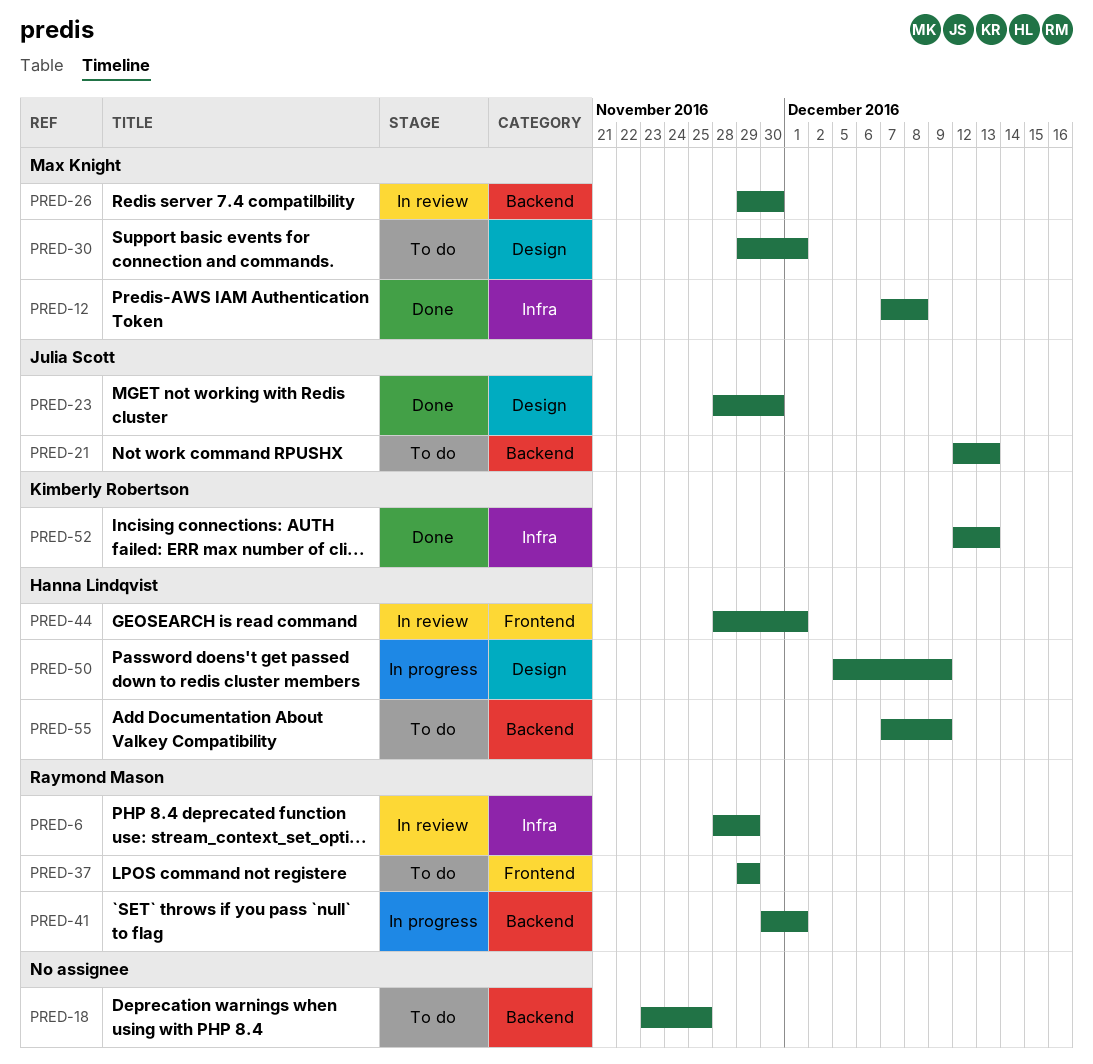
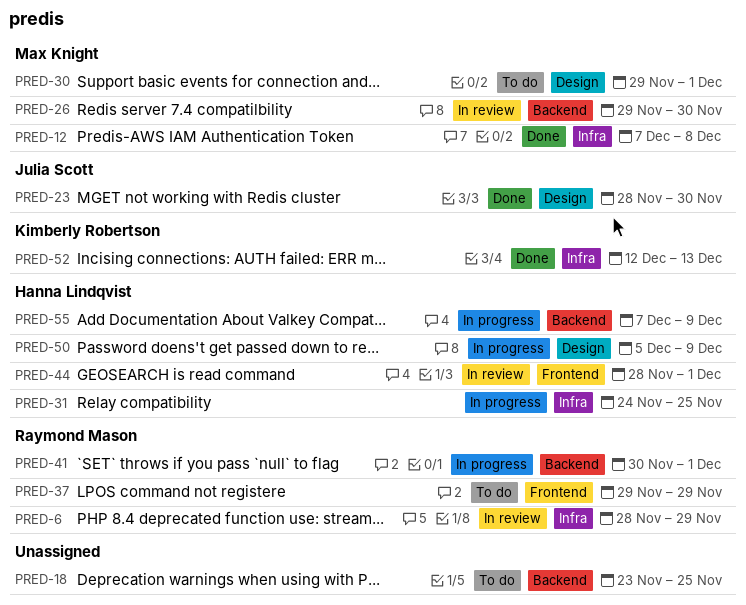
PRED-21: present -> none
PRED-31: none -> present
PRED-55, status: To do -> In progress

